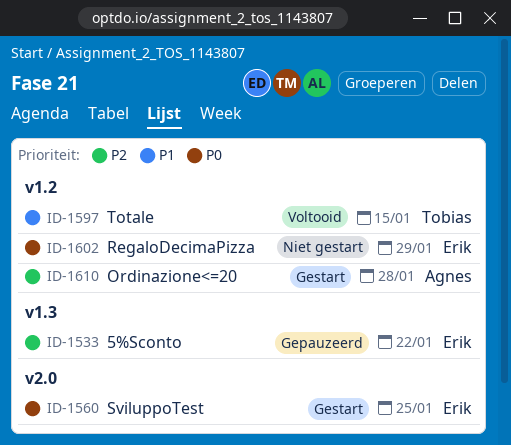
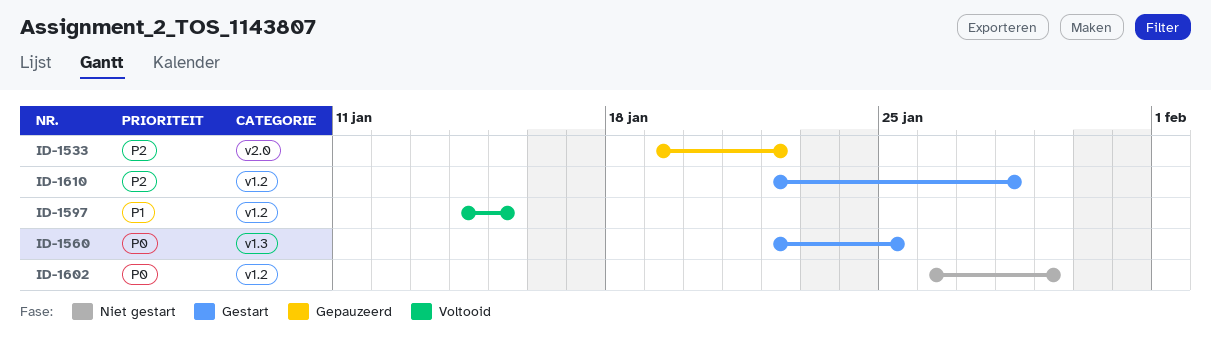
ID-1533, label: v1.3 -> v2.0
ID-1560, label: v2.0 -> v1.3

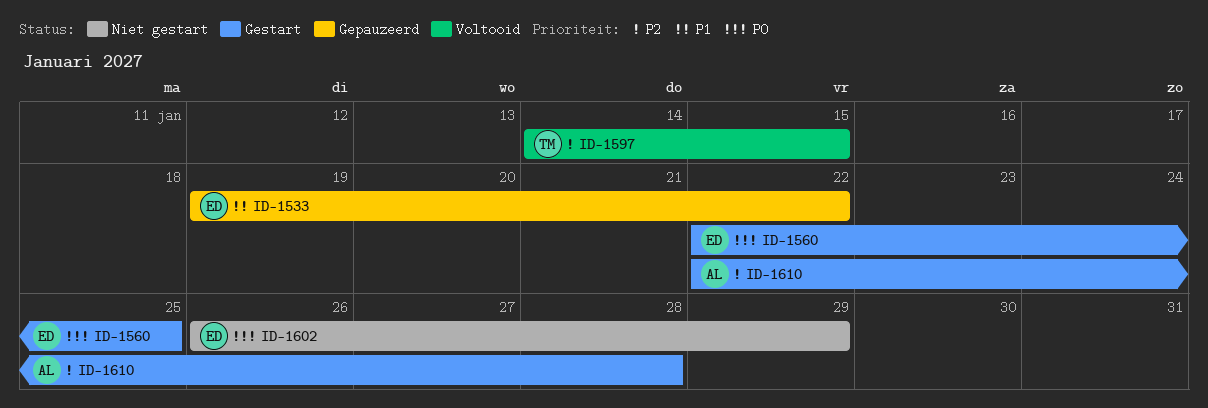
ID-1533, priority: P2 -> P1
ID-1597, priority: P1 -> P2

